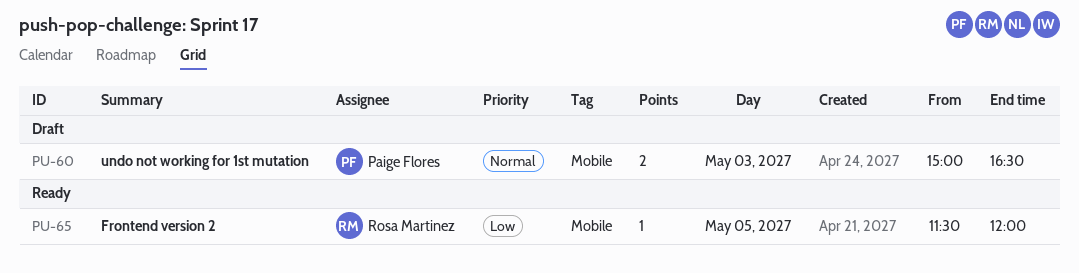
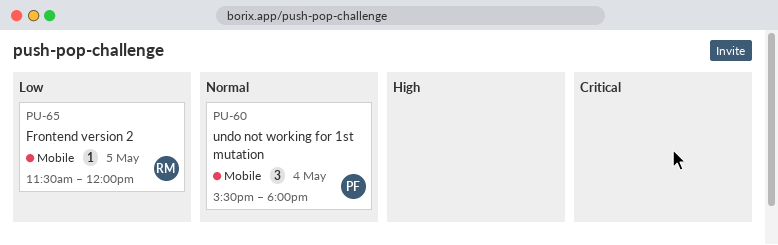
PU-60, estimate: 2 -> 3
PU-60, day: May 3 -> May 4
PU-60, begins: 15:00 -> 15:30
PU-60, ends: 16:30 -> 18:00

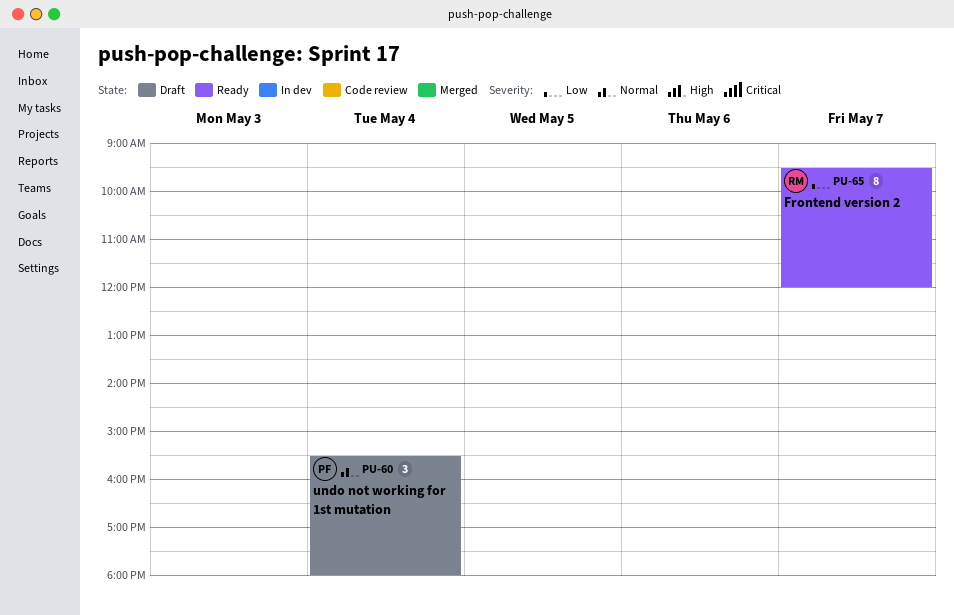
PU-65, estimate: 1 -> 8
PU-65, day: May 5 -> May 7
PU-65, begins: 11:30 -> 09:30

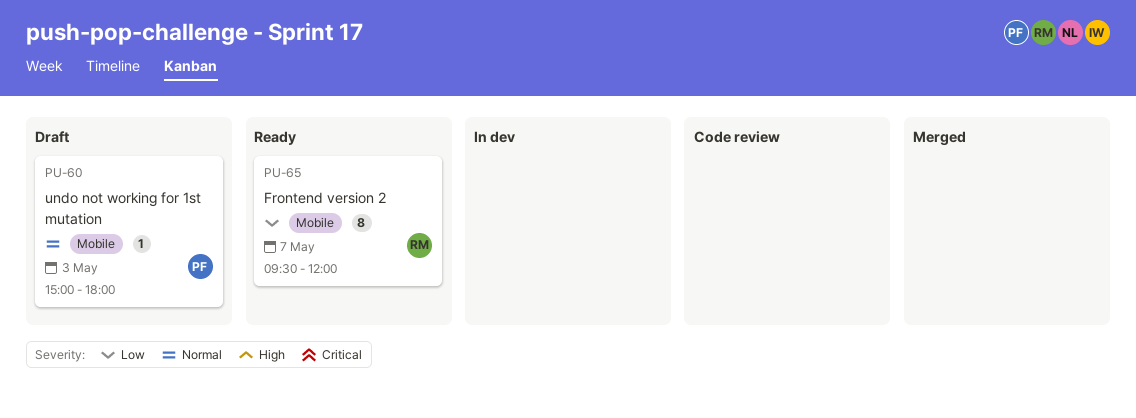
PU-60, estimate: 3 -> 1
PU-60, day: May 4 -> May 3
PU-60, begins: 15:30 -> 15:00

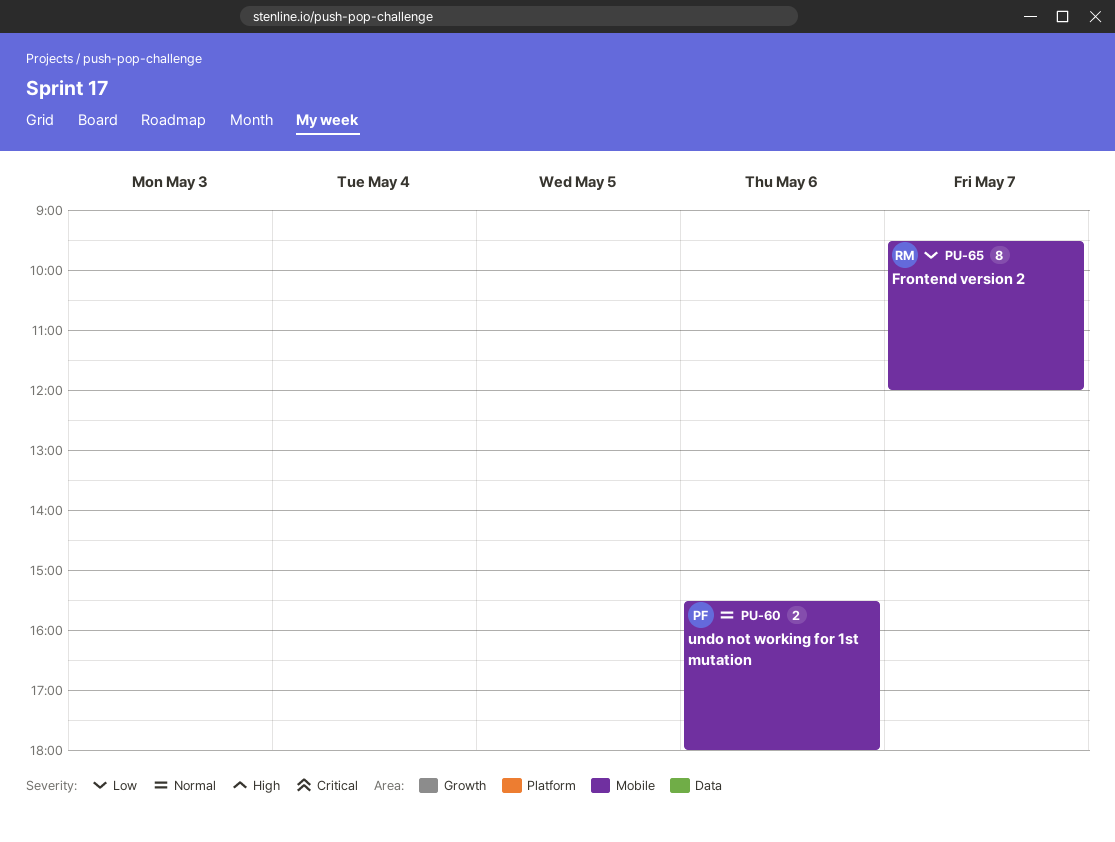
PU-60, estimate: 1 -> 2
PU-60, day: May 3 -> May 6
PU-60, begins: 15:00 -> 15:30

